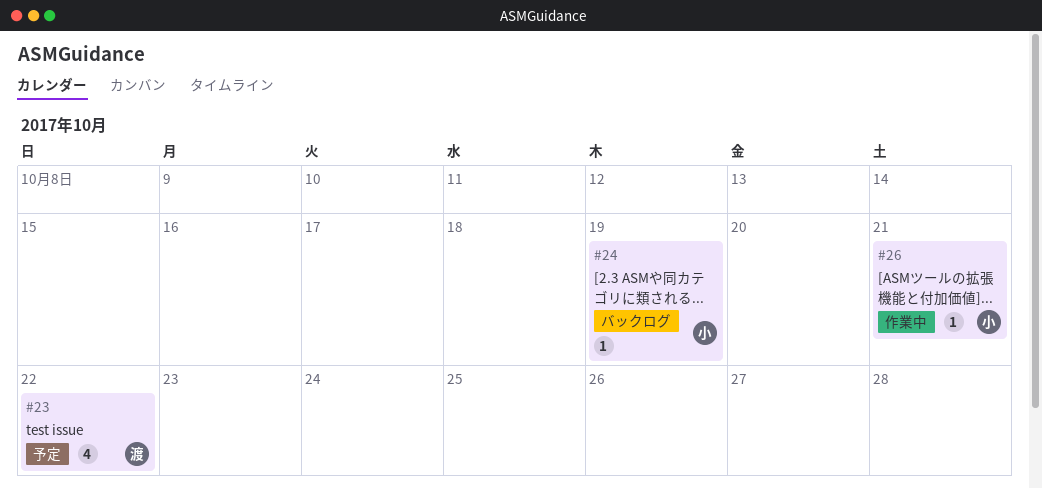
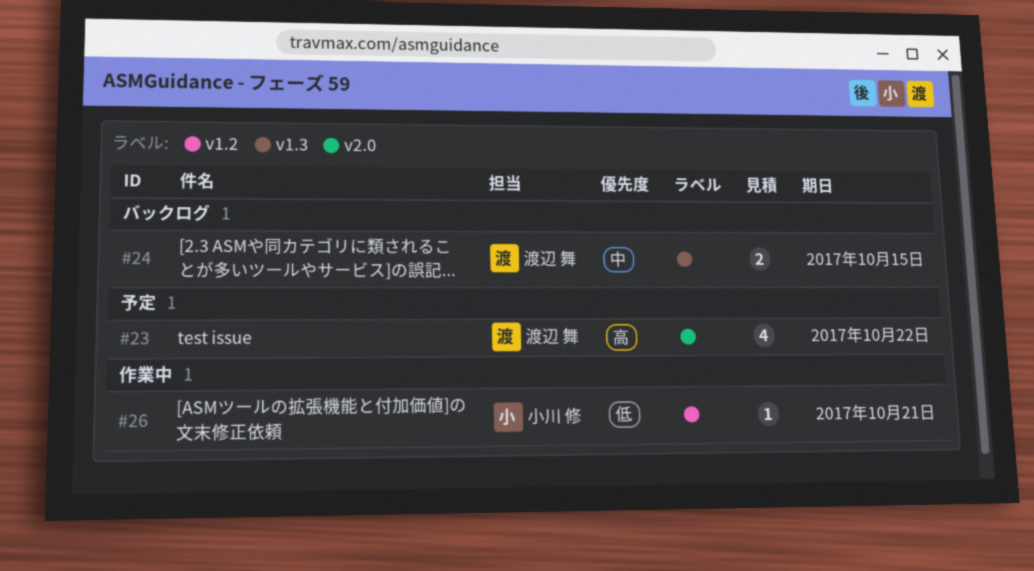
#24, owner: 小川 修 -> 渡辺 舞
#24, estimate: 1 -> 2
#24, due: Oct 19 -> Oct 15

